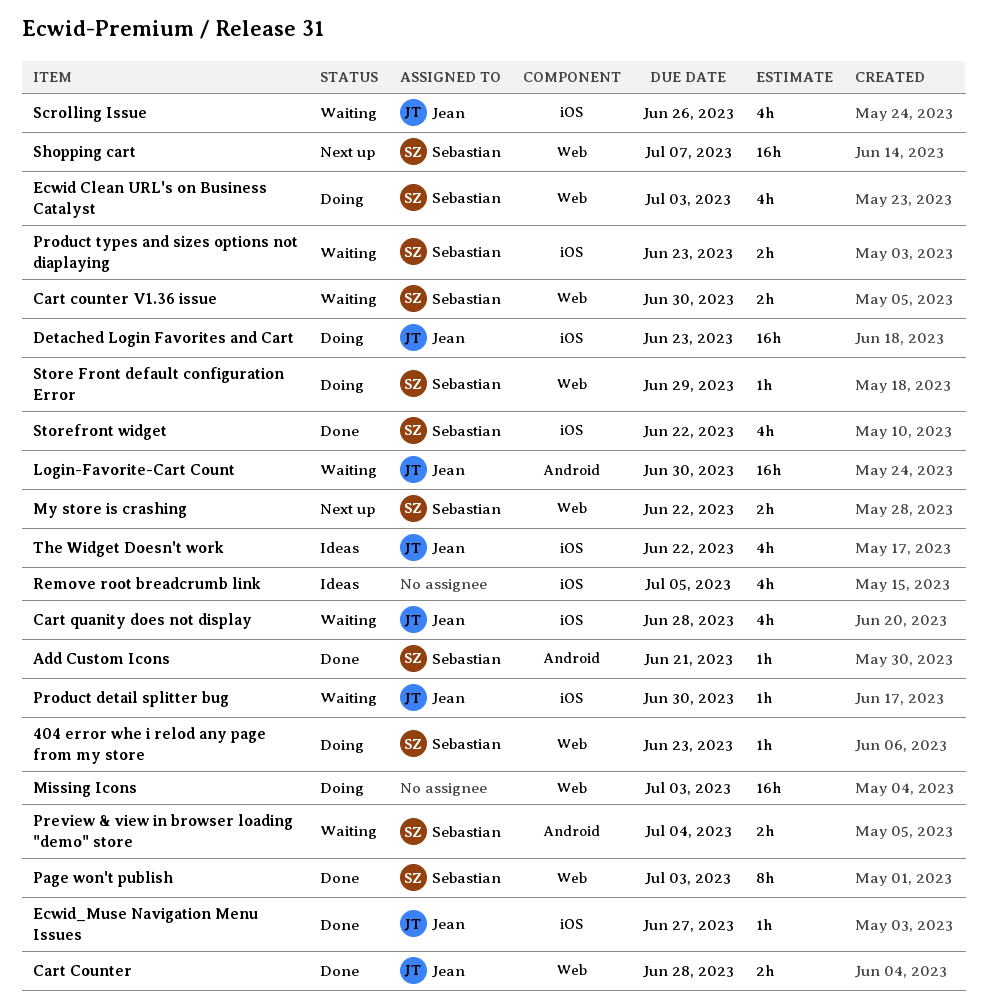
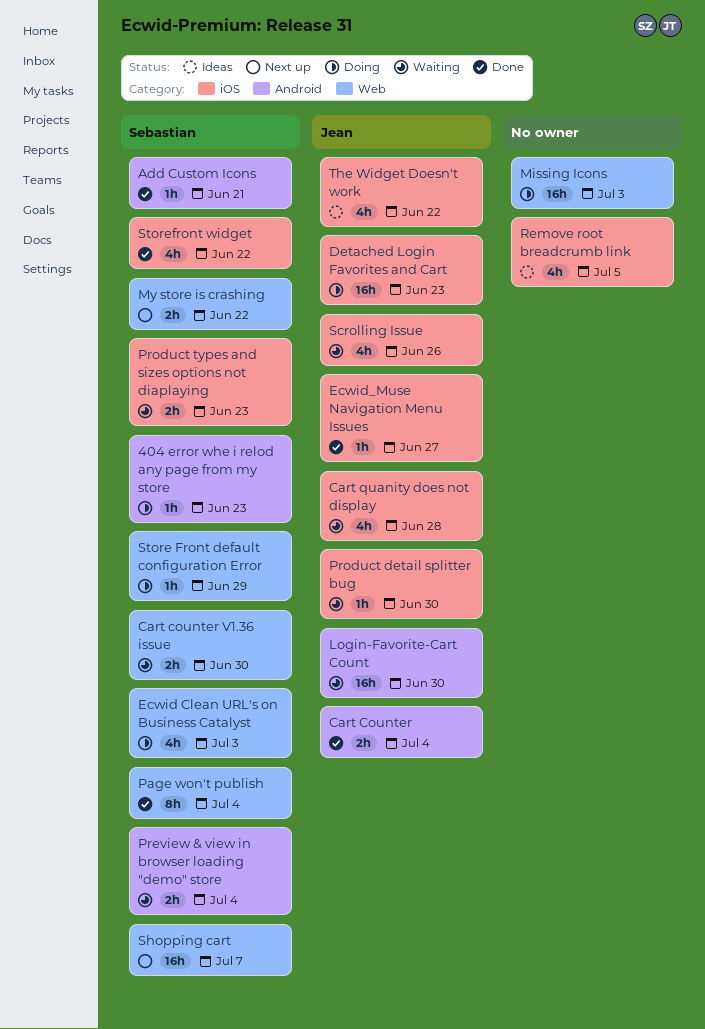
404 error whe i relod any page from my store, label: Web -> Android
Cart Counter, label: Web -> Android
Cart Counter, due: Jun 28 -> Jul 4
Page won't publish, due: Jul 3 -> Jul 4

